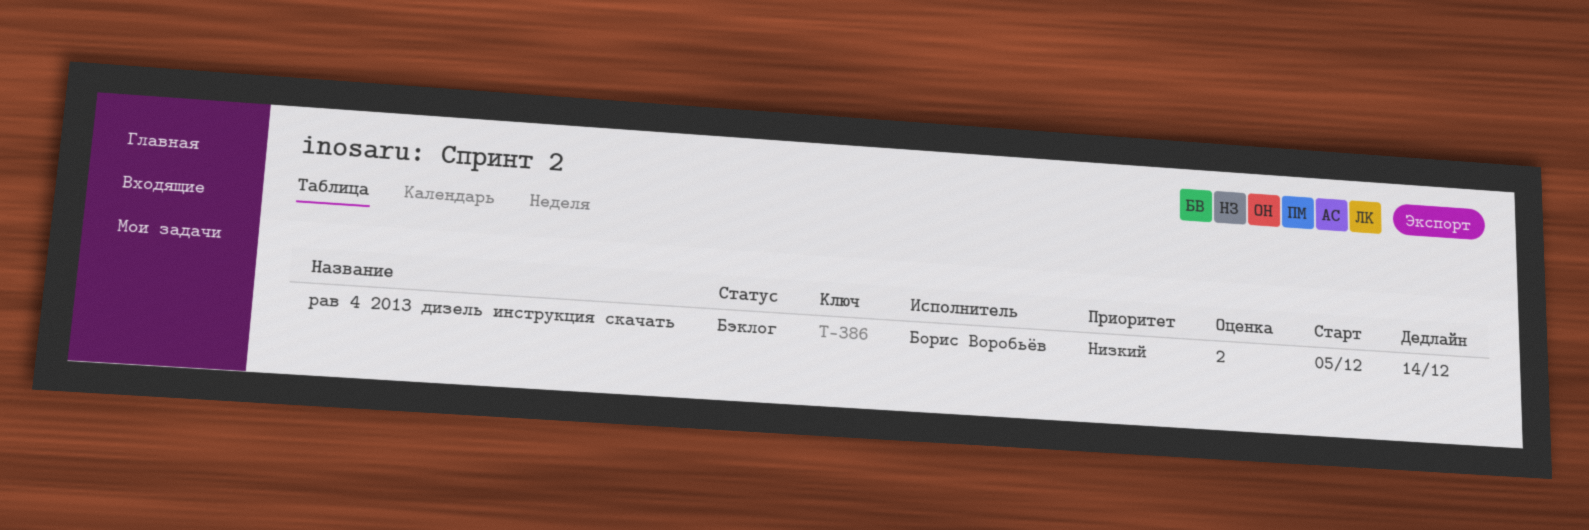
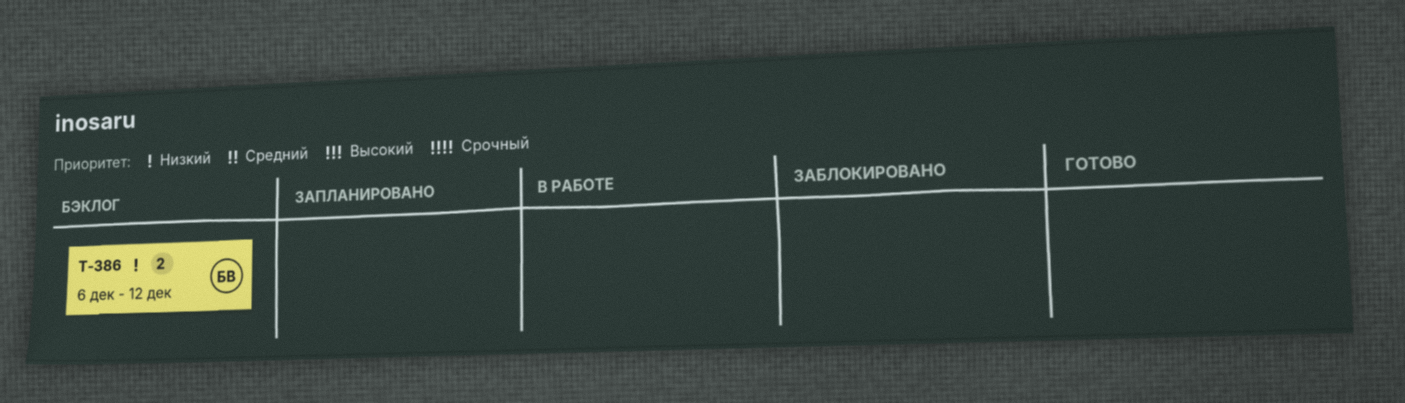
T-386, start: Dec 5 -> Dec 6
T-386, due: Dec 14 -> Dec 12

